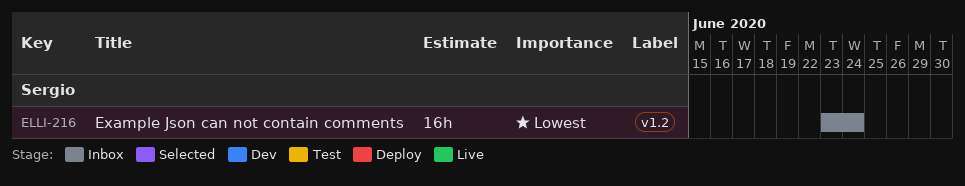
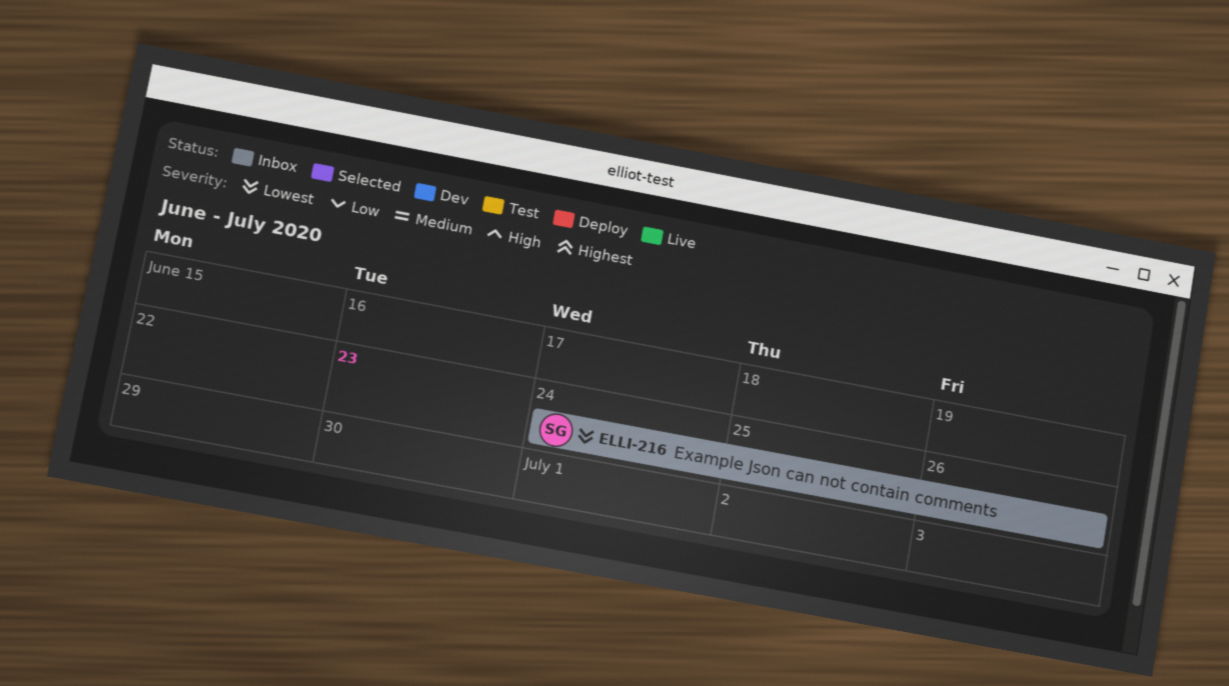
ELLI-216, start: Jun 23 -> Jun 24
ELLI-216, due: Jun 24 -> Jun 26

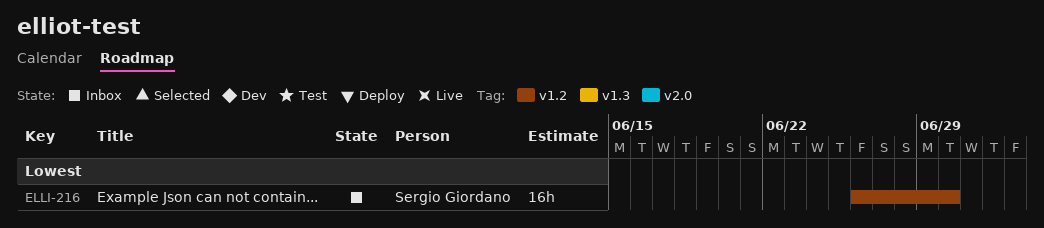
ELLI-216, start: Jun 24 -> Jun 26
ELLI-216, due: Jun 26 -> Jun 30

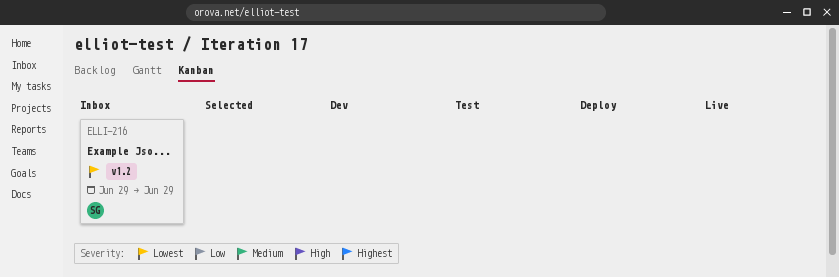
ELLI-216, start: Jun 26 -> Jun 29
ELLI-216, due: Jun 30 -> Jun 29

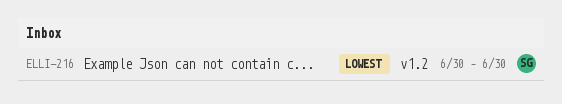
ELLI-216, start: Jun 29 -> Jun 30
ELLI-216, due: Jun 29 -> Jun 30

